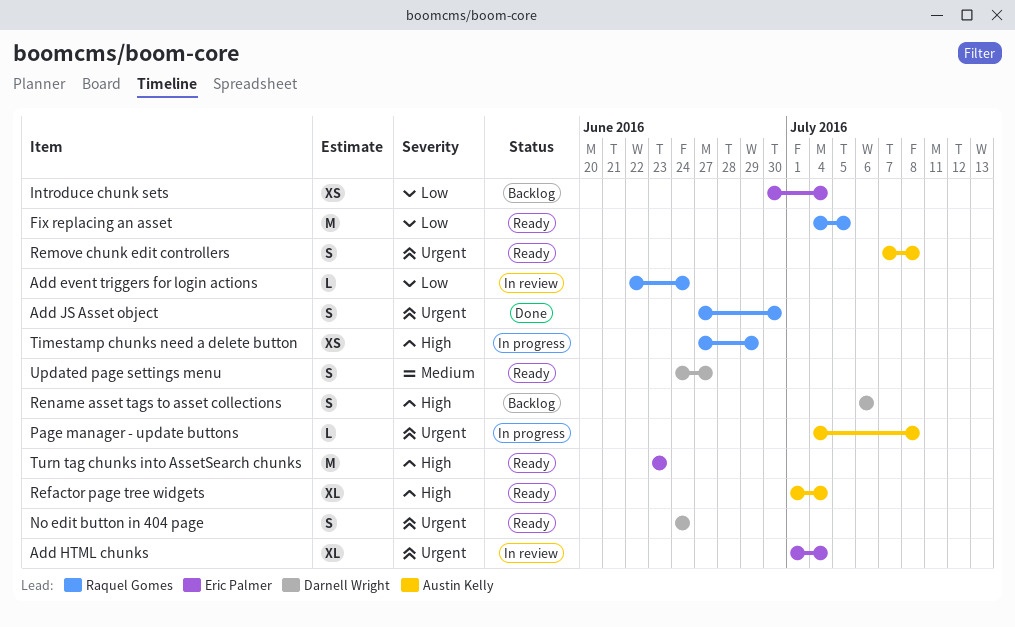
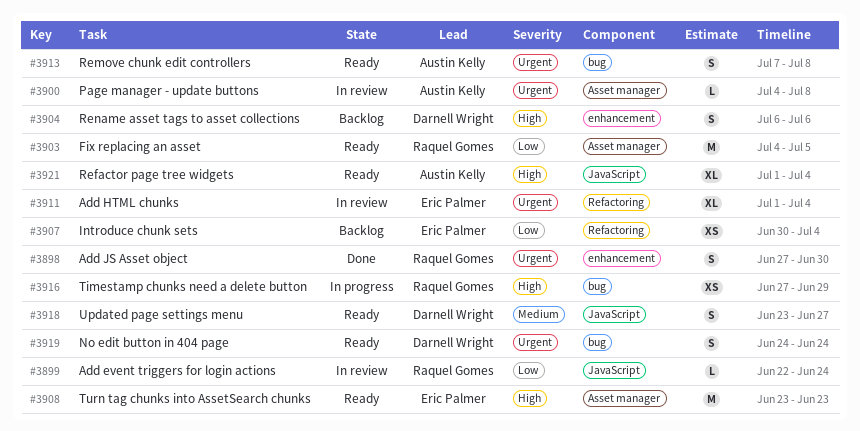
Page manager - update buttons, status: In progress -> In review
Updated page settings menu, start: Jun 24 -> Jun 23

